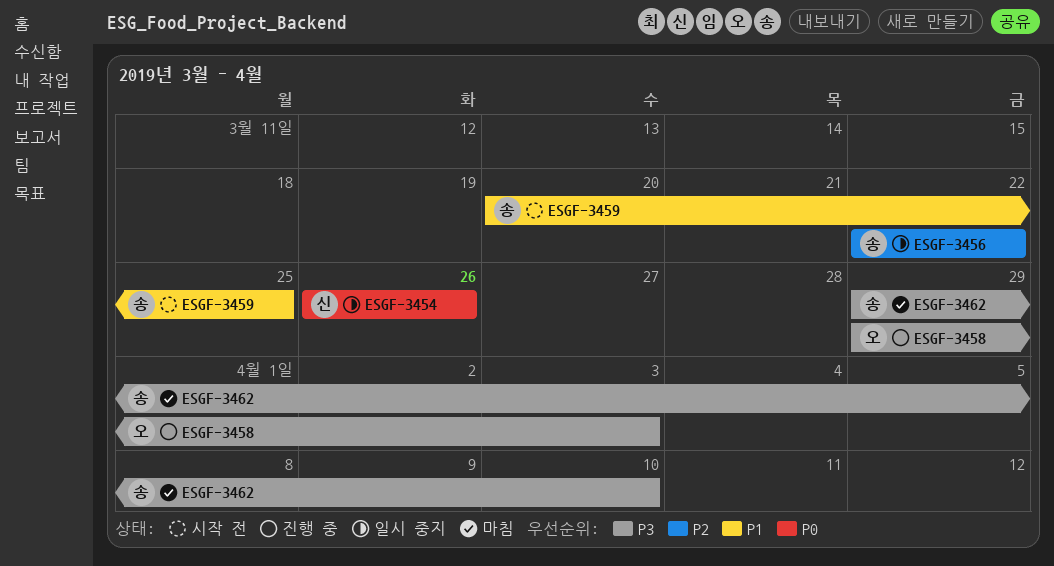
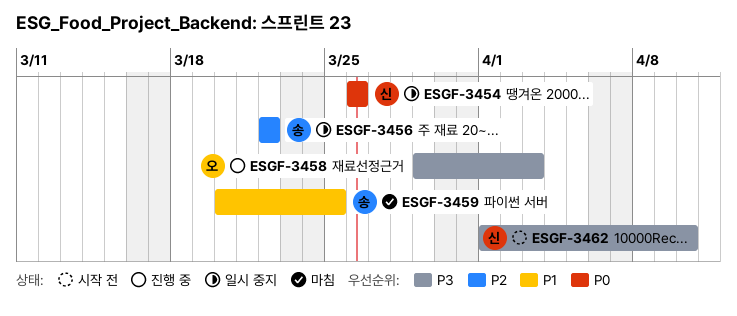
ESGF-3459, status: 시작 전 -> 마침
ESGF-3462, status: 마침 -> 시작 전
ESGF-3462, owner: 송 -> 신
ESGF-3462, start: Mar 29 -> Apr 1

